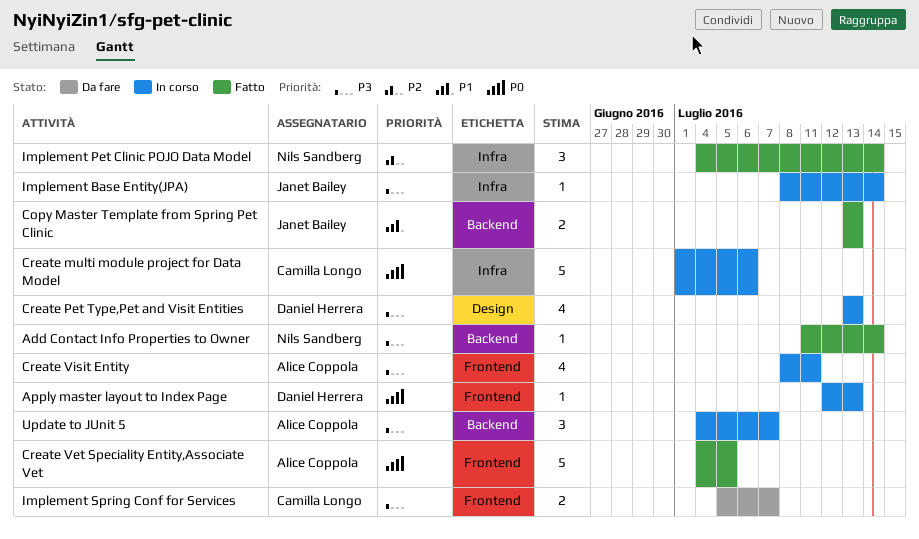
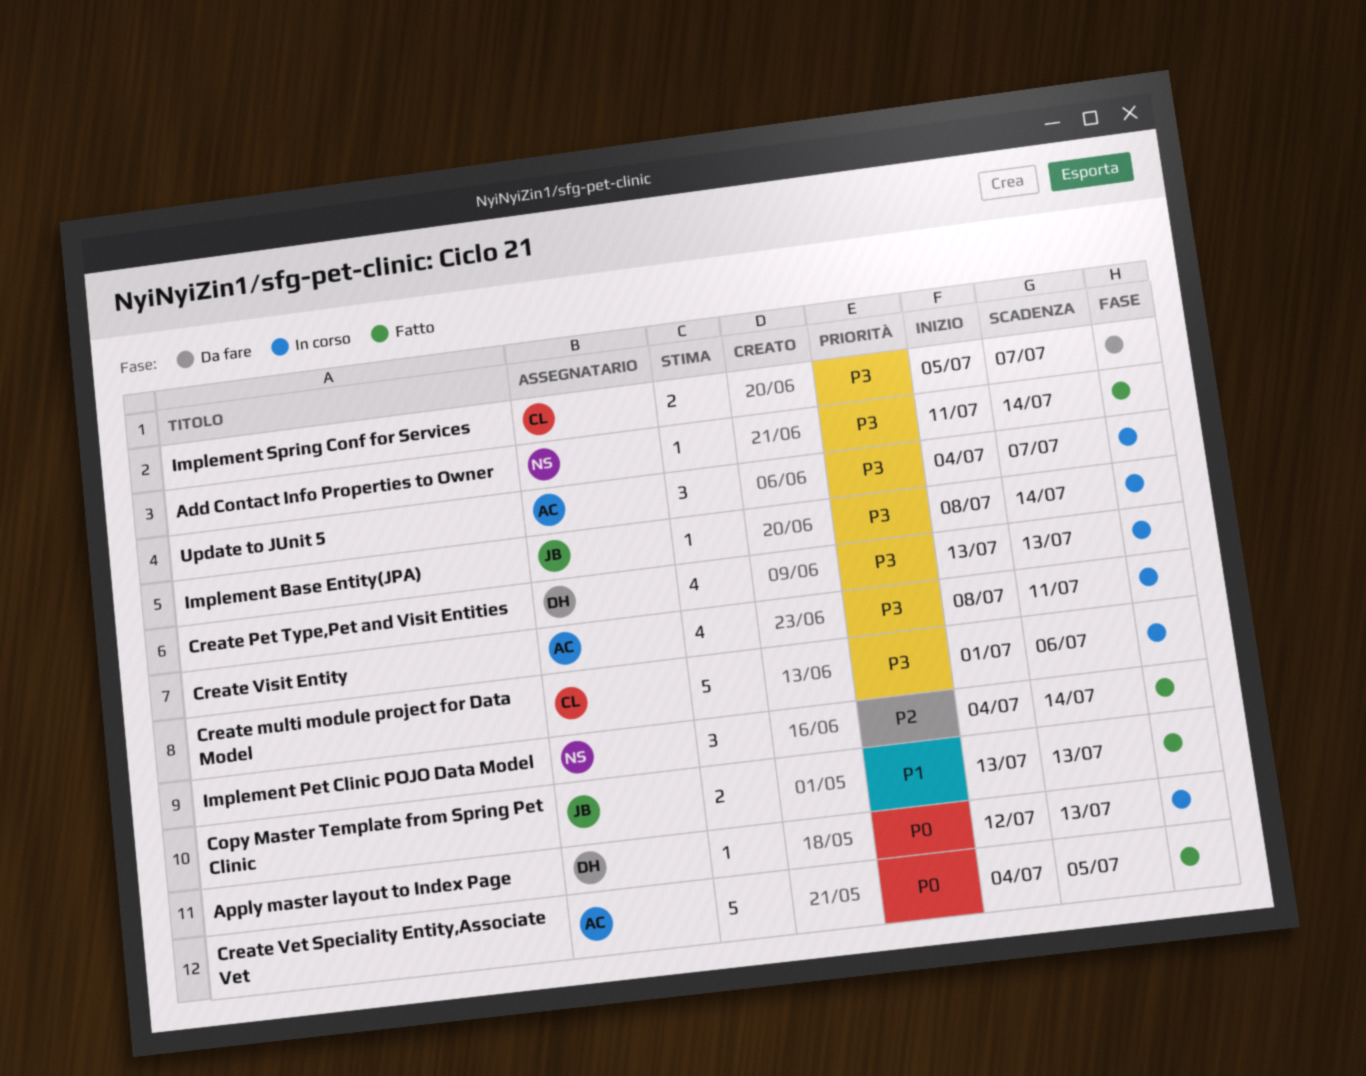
Create multi module project for Data Model, priority: P0 -> P3

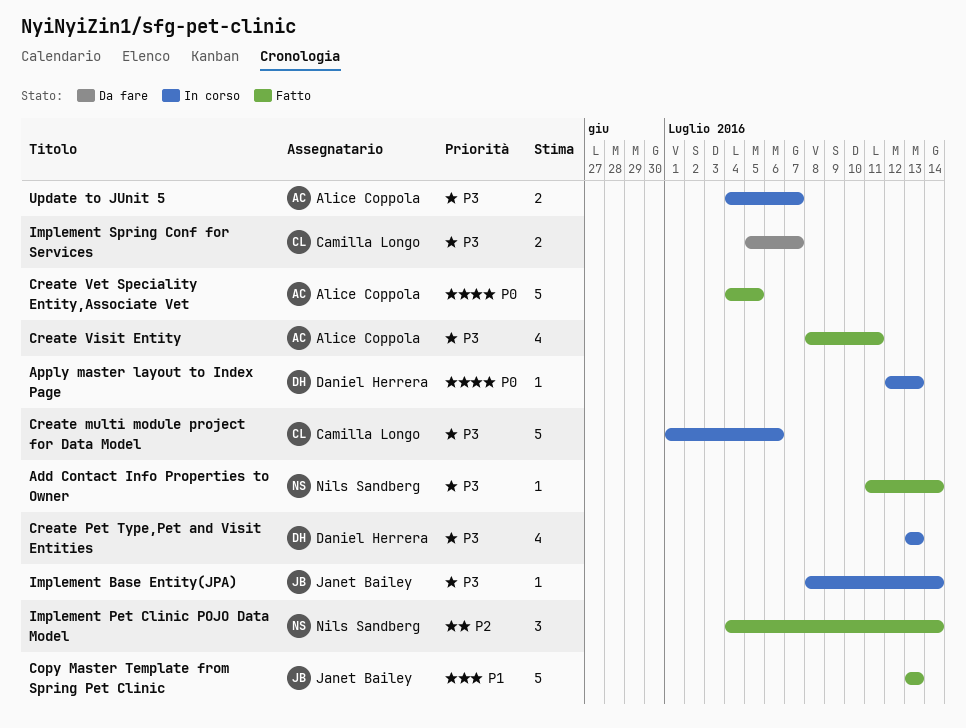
Copy Master Template from Spring Pet Clinic, estimate: 2 -> 5
Create Visit Entity, status: In corso -> Fatto
Update to JUnit 5, estimate: 3 -> 2

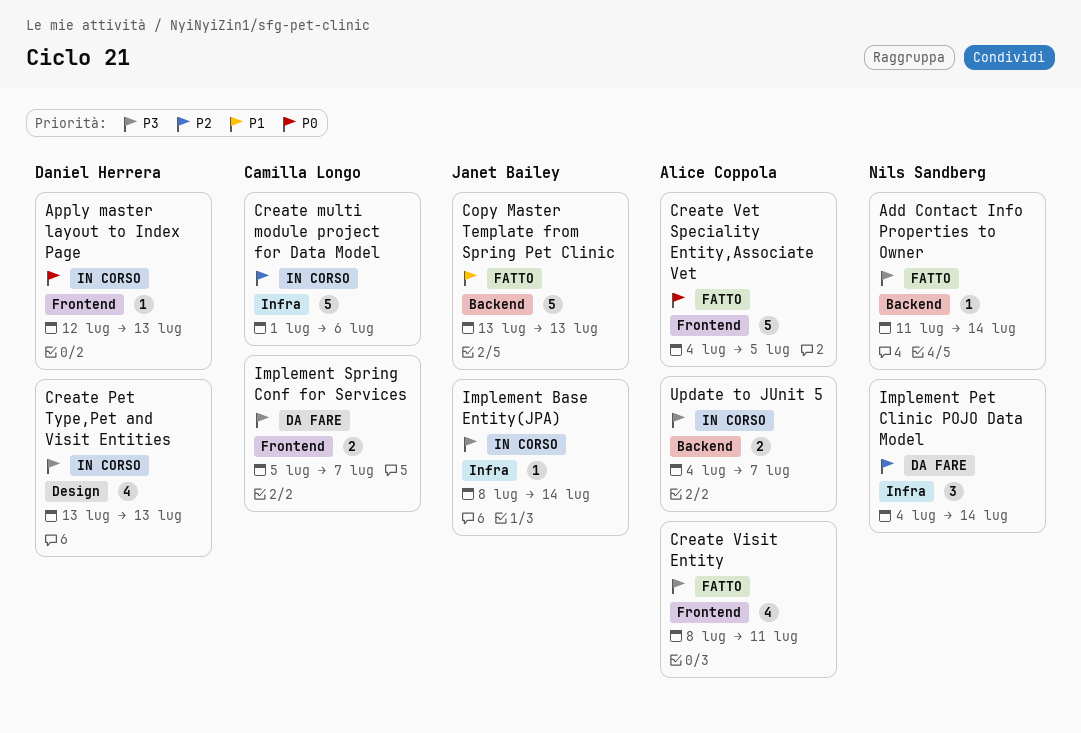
Create multi module project for Data Model, priority: P3 -> P2
Implement Pet Clinic POJO Data Model, status: Fatto -> Da fare

